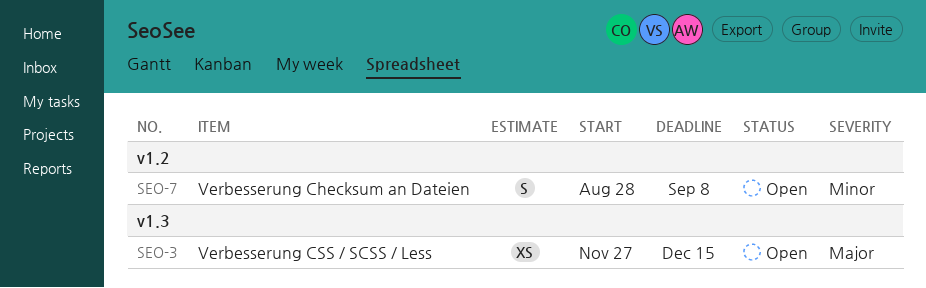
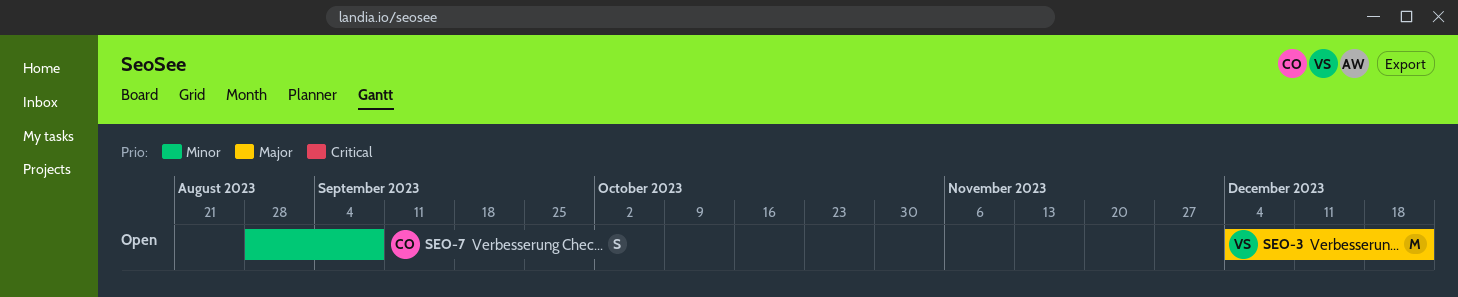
SEO-3, estimate: XS -> M
SEO-3, start: Nov 27 -> Dec 4
SEO-3, due: Dec 15 -> Dec 22

